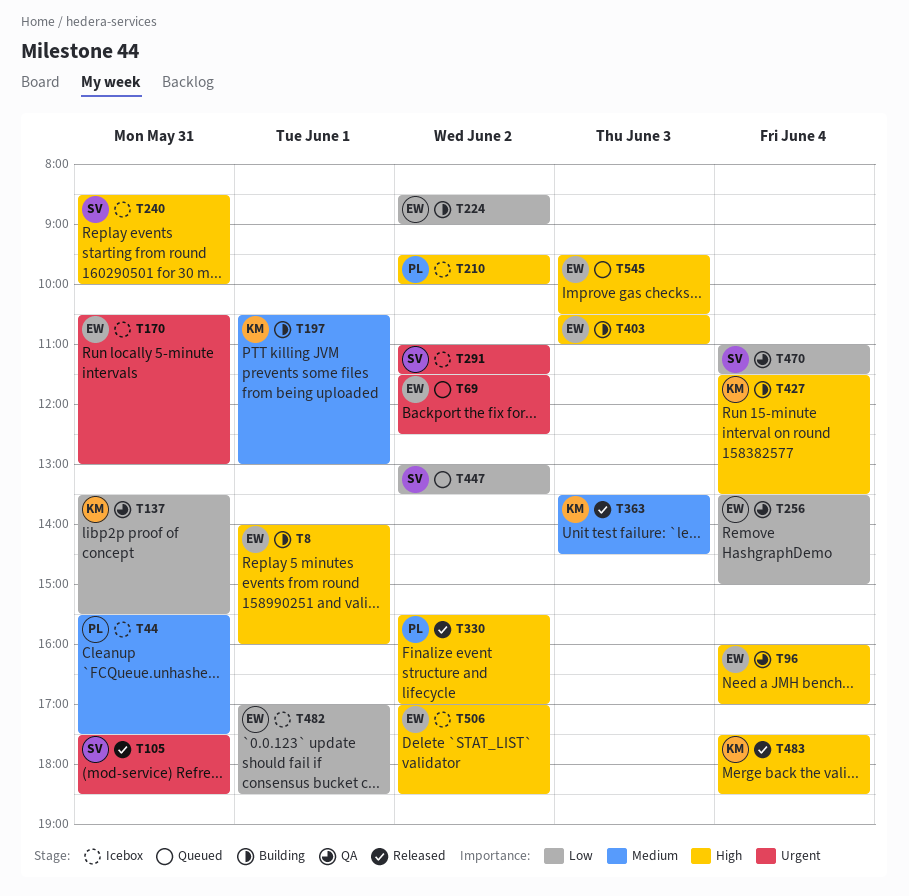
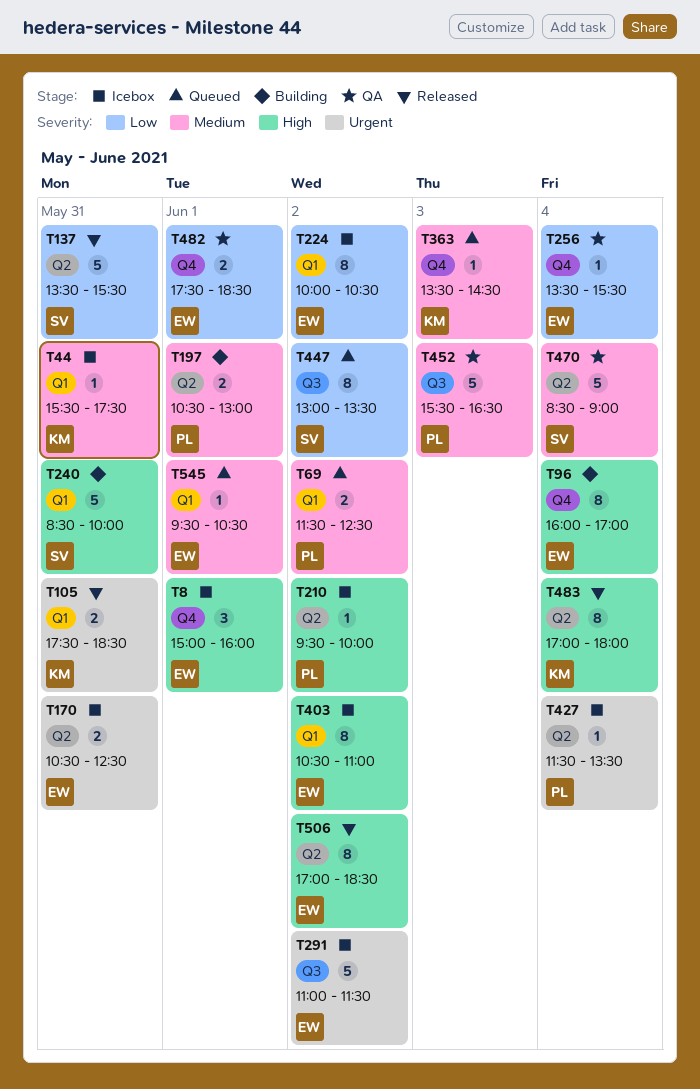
T8, status: Building -> Icebox
T8, begins: 14:00 -> 15:00
T44, owner: PL -> KM
T69, owner: EW -> PL
T69, priority: Urgent -> Medium
T96, status: QA -> Building
T105, owner: SV -> KM
T137, status: QA -> Released
T137, owner: KM -> SV
T170, ends: 13:00 -> 12:30
T197, owner: KM -> PL
T224, status: Building -> Icebox
T224, begins: 08:30 -> 10:00
T224, ends: 09:00 -> 10:30
T240, status: Icebox -> Building
T256, ends: 15:00 -> 15:30
T291, owner: SV -> EW
T330: present -> none
T363, status: Released -> Queued
T403, status: Building -> Icebox
T403, day: Jun 3 -> Jun 2
T427, status: Building -> Icebox
T427, owner: KM -> PL
T427, priority: High -> Urgent
T452: none -> present
T470, priority: Low -> Medium
T470, begins: 11:00 -> 08:30
T470, ends: 11:30 -> 09:00
T482, status: Icebox -> QA
T482, begins: 17:00 -> 17:30
T483, begins: 17:30 -> 17:00
T483, ends: 18:30 -> 18:00
T506, status: Icebox -> Released
T545, priority: High -> Medium
T545, day: Jun 3 -> Jun 1

